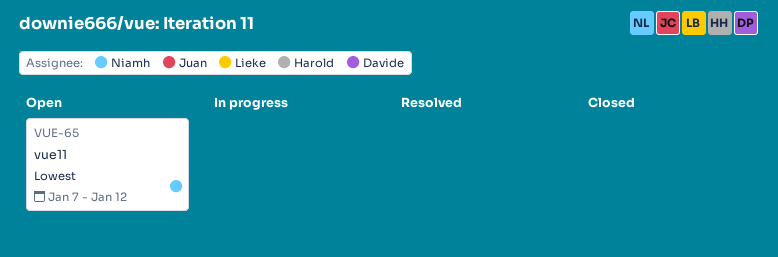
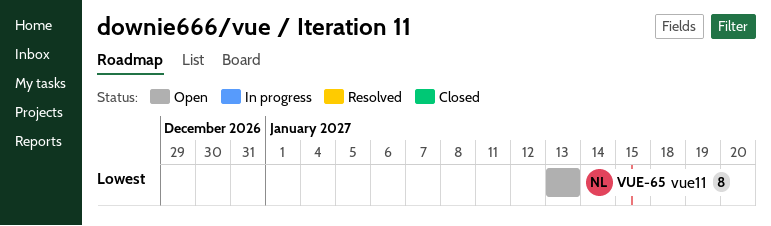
VUE-65, start: Jan 7 -> Jan 13
VUE-65, due: Jan 12 -> Jan 13

